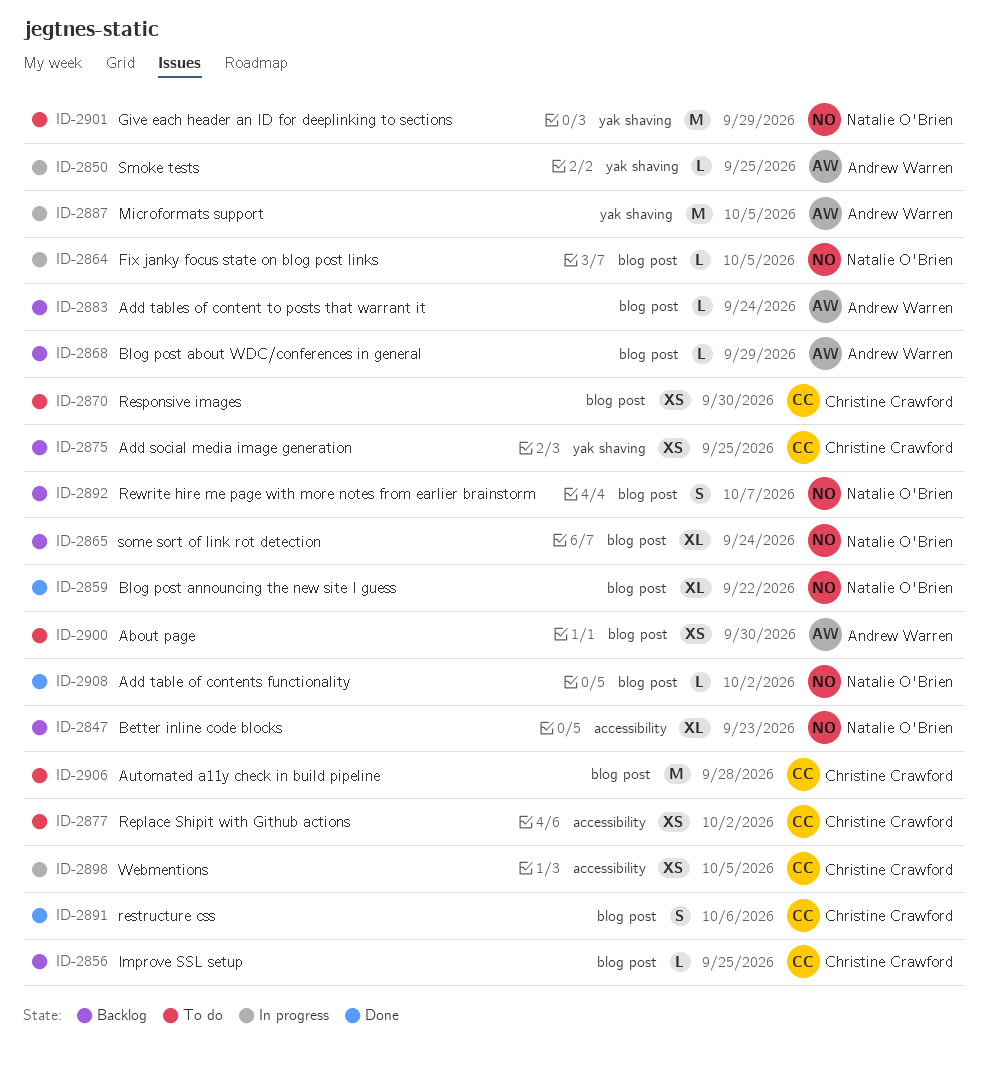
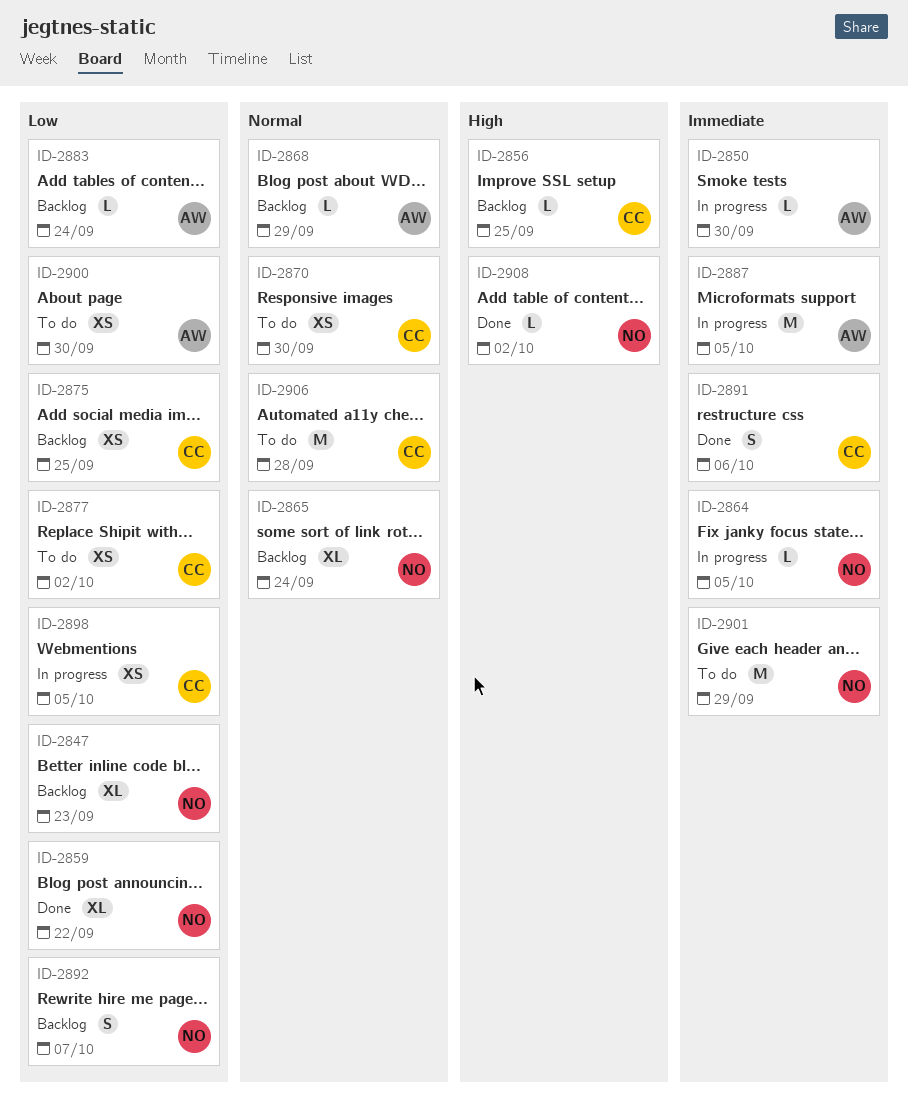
ID-2850, due: Sep 25 -> Sep 30

